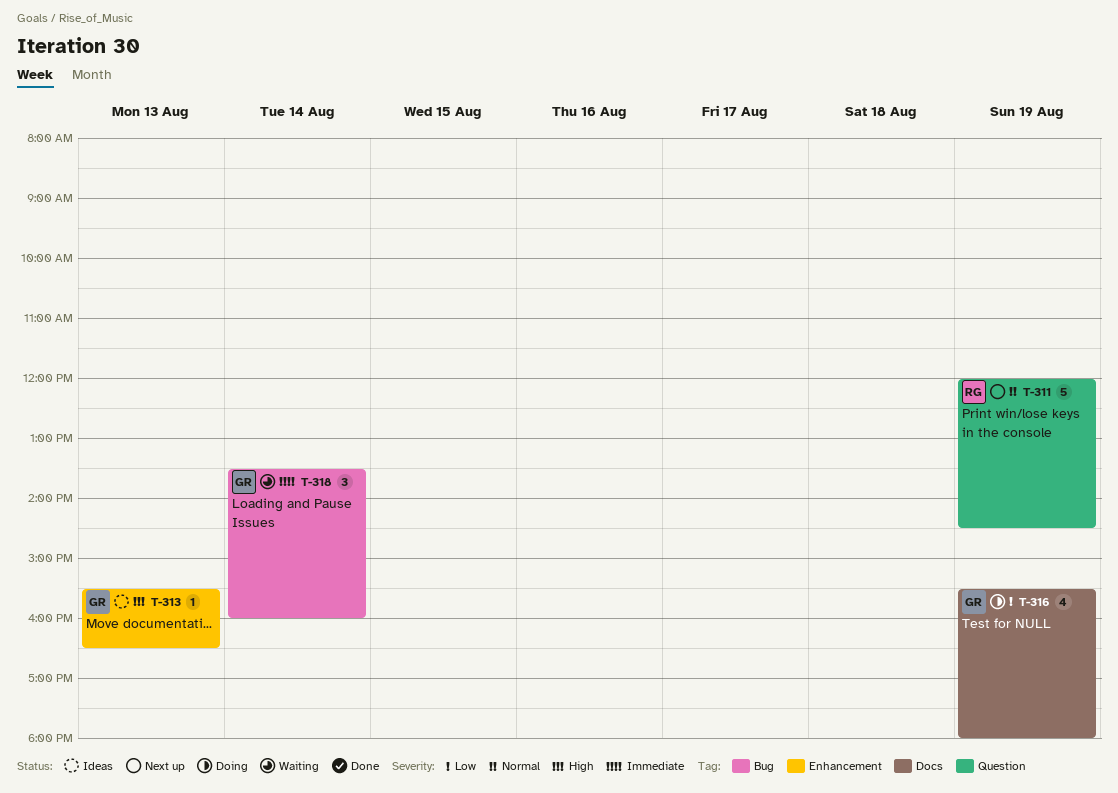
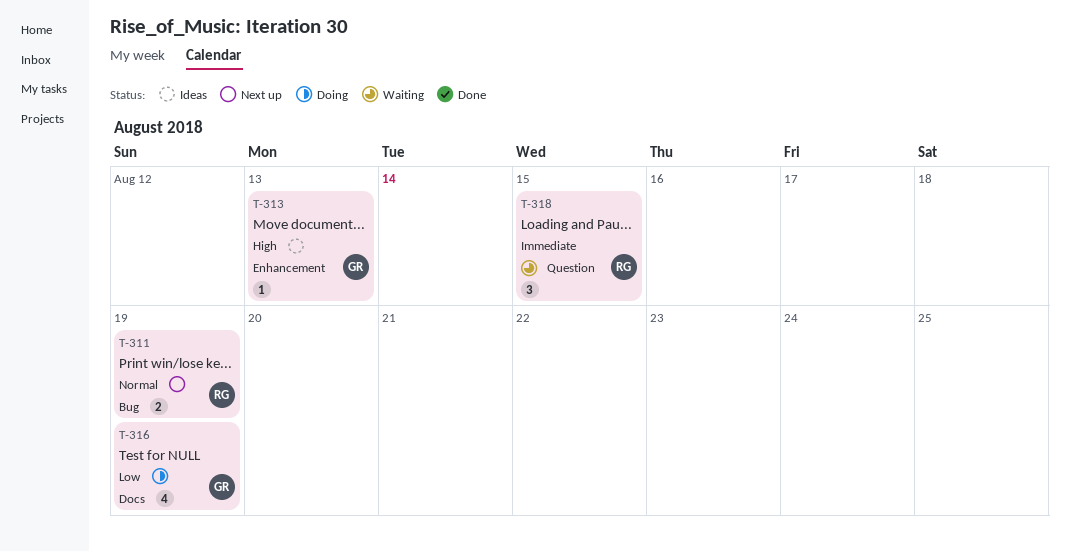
T-311, label: Question -> Bug
T-311, estimate: 5 -> 2
T-318, owner: GR -> RG
T-318, label: Bug -> Question
T-318, day: Aug 14 -> Aug 15

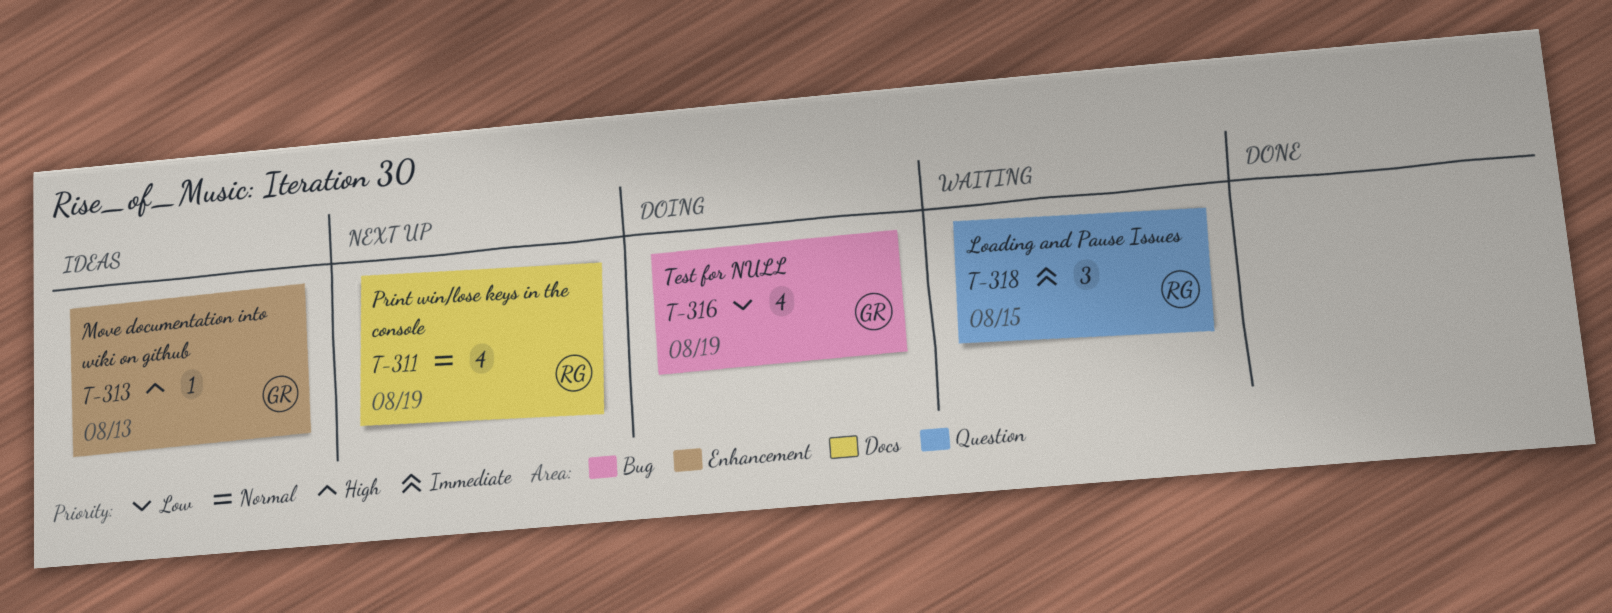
T-311, label: Bug -> Docs
T-311, estimate: 2 -> 4
T-316, label: Docs -> Bug

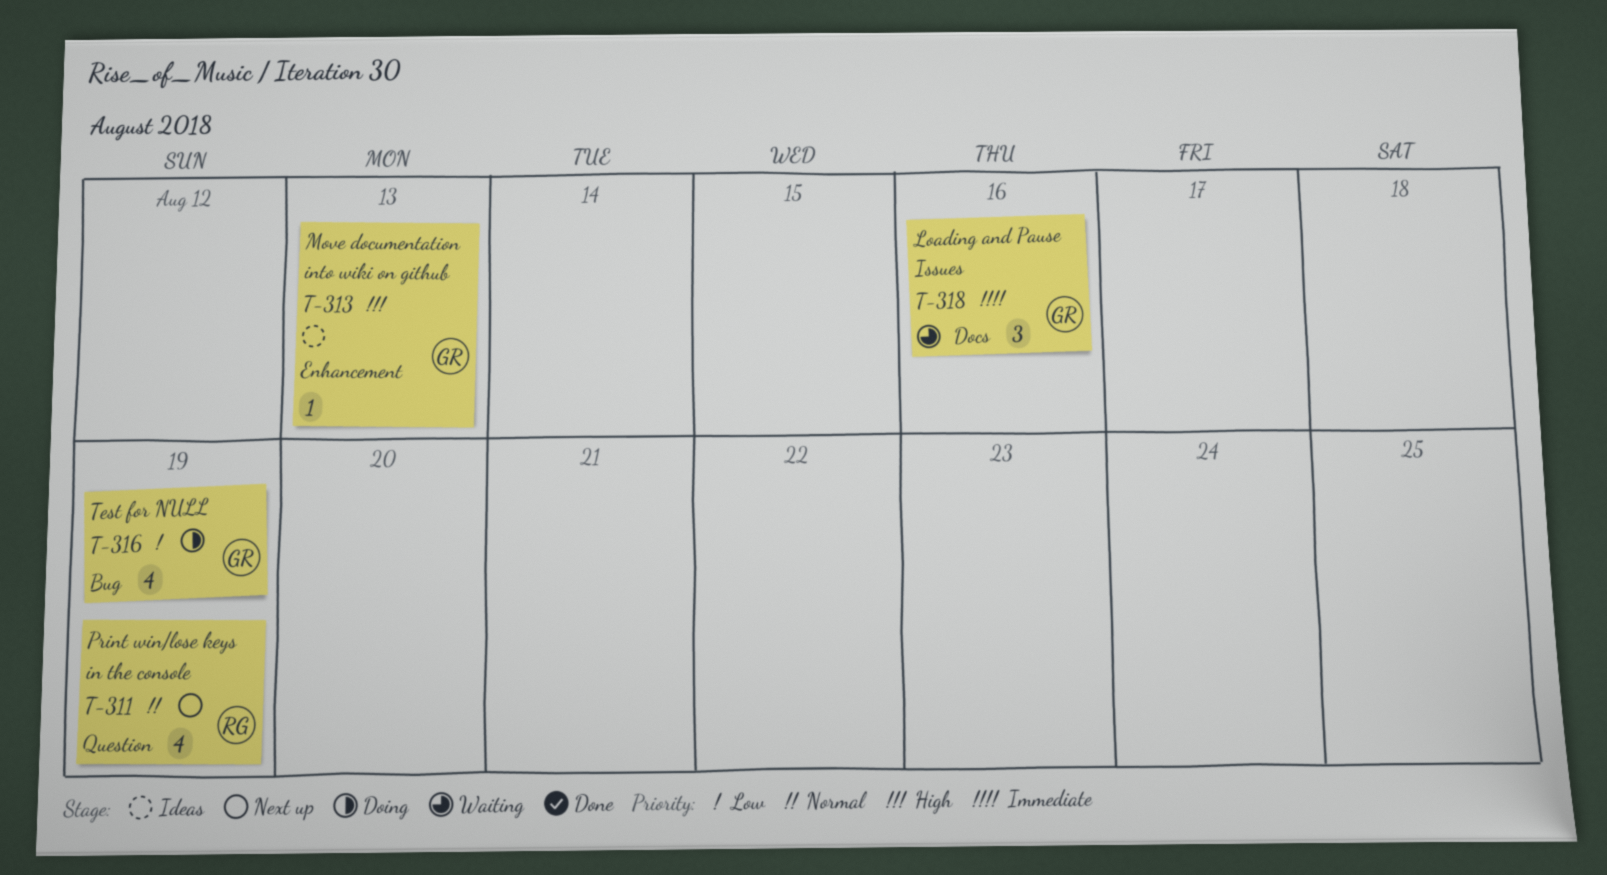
T-311, label: Docs -> Question
T-318, owner: RG -> GR
T-318, label: Question -> Docs
T-318, day: Aug 15 -> Aug 16

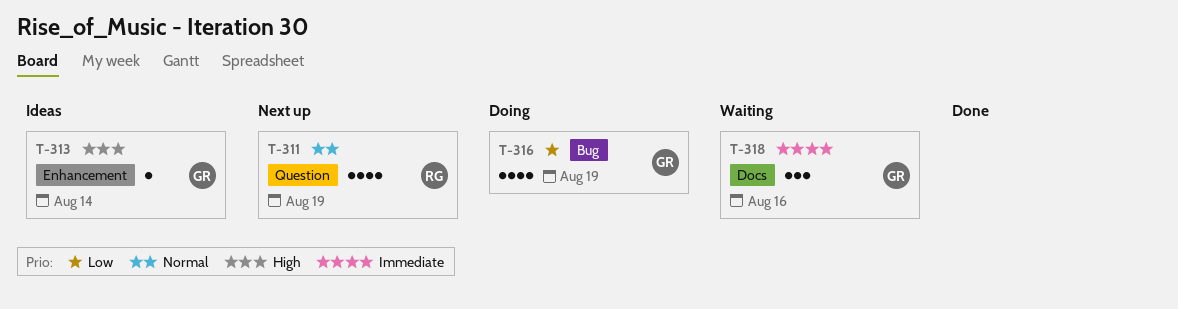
T-313, day: Aug 13 -> Aug 14

